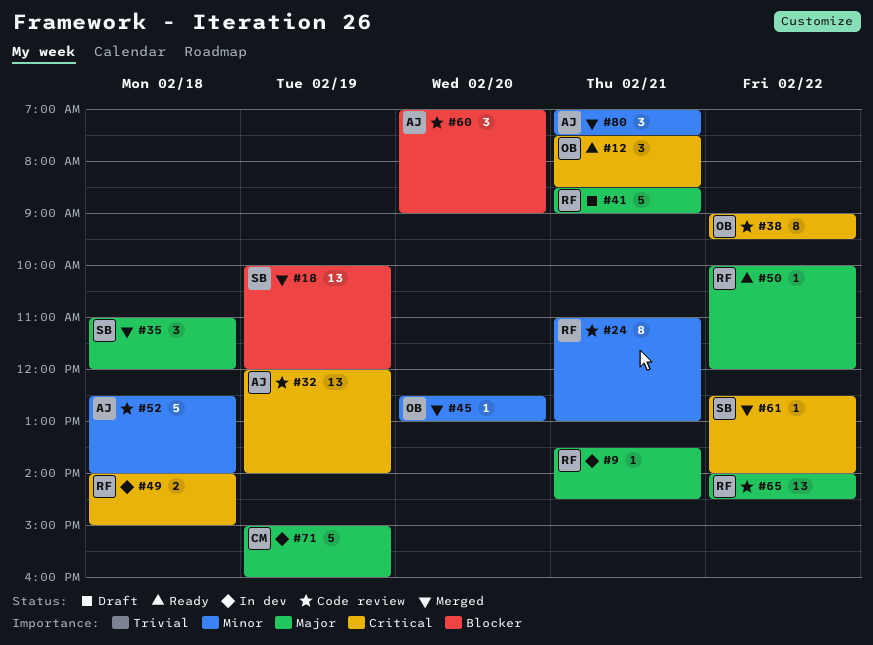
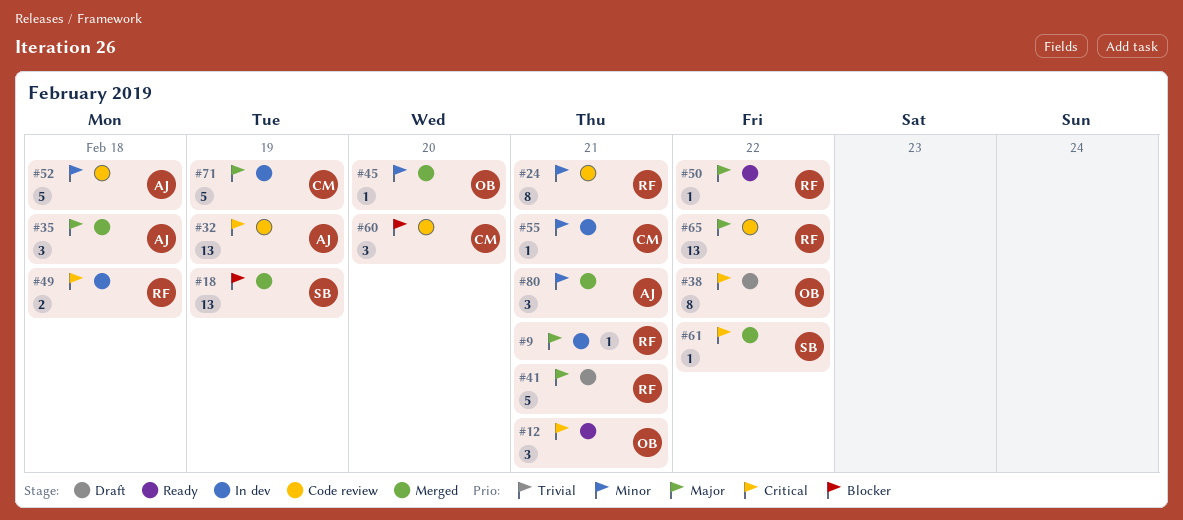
#35, owner: SB -> AJ
#38, status: Code review -> Draft
#55: none -> present
#60, owner: AJ -> CM

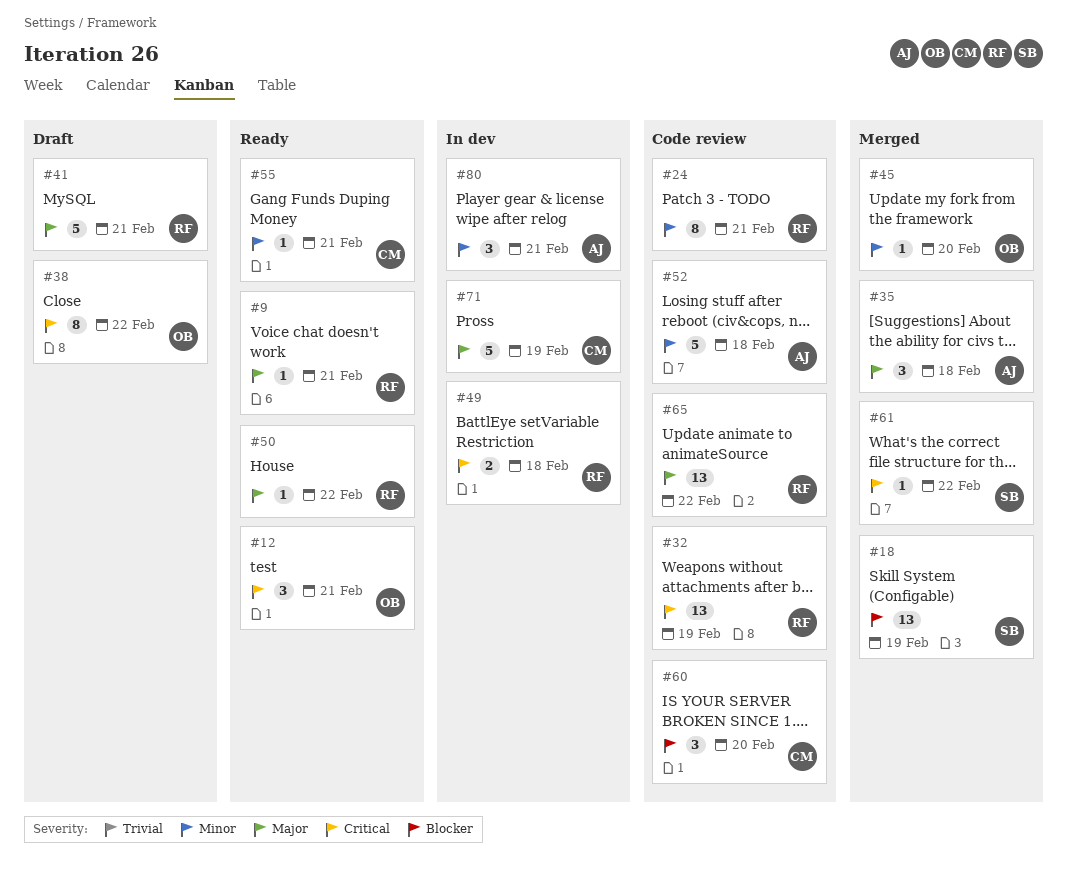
#9, status: In dev -> Ready
#32, owner: AJ -> RF
#55, status: In dev -> Ready
#80, status: Merged -> In dev

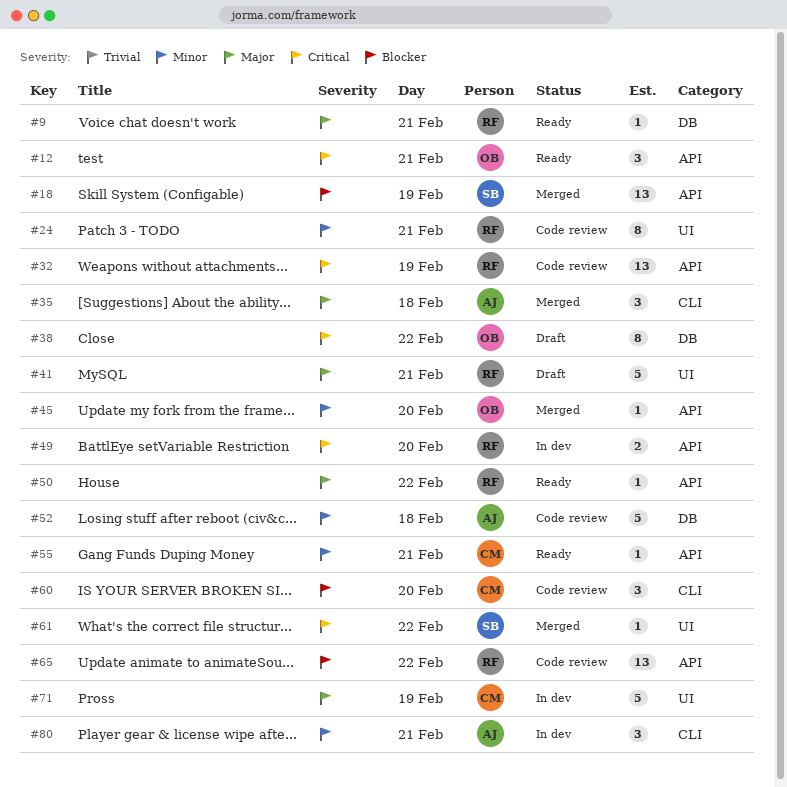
#49, day: Feb 18 -> Feb 20
#65, priority: Major -> Blocker

